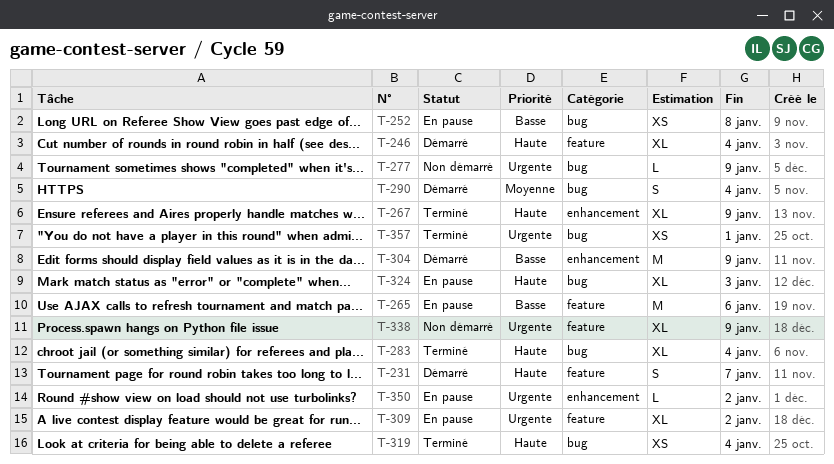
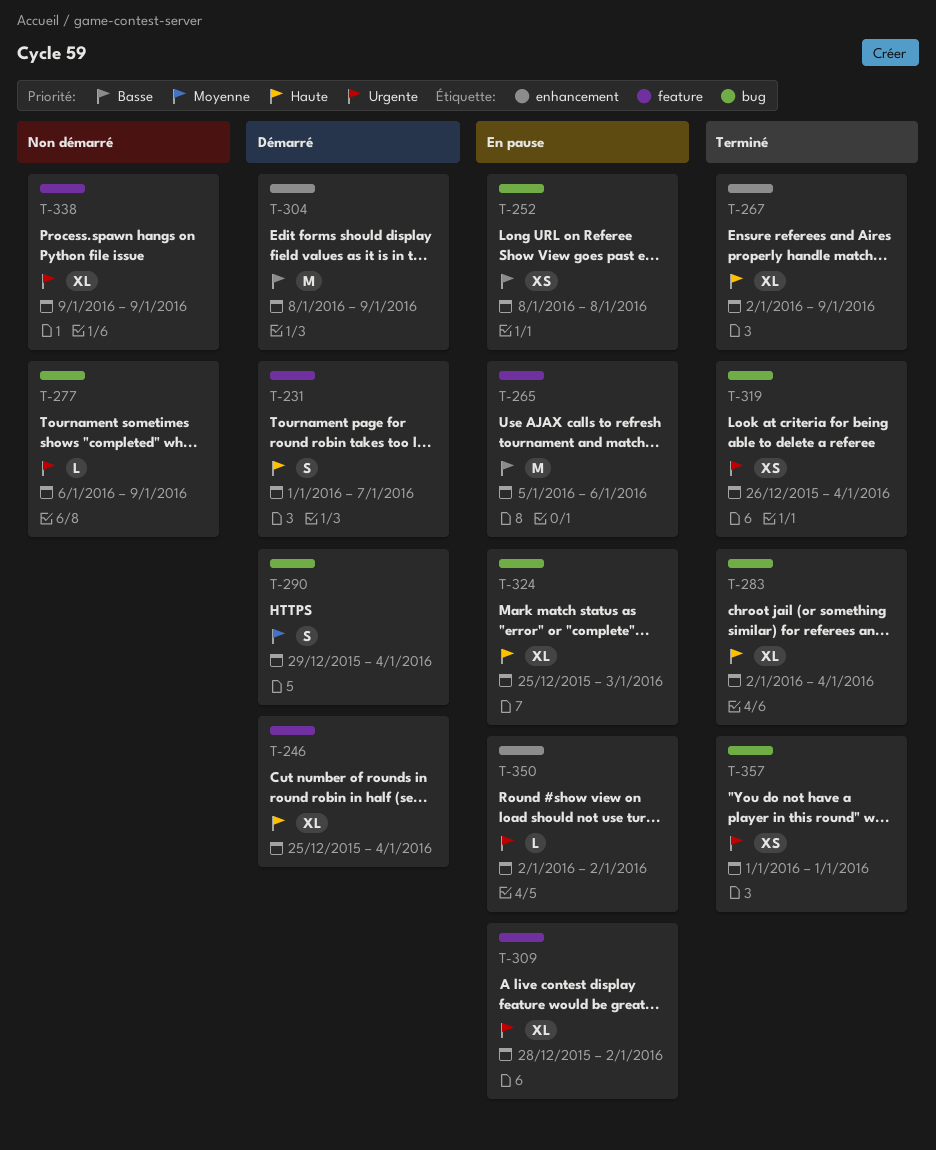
T-319, priority: Haute -> Urgente

